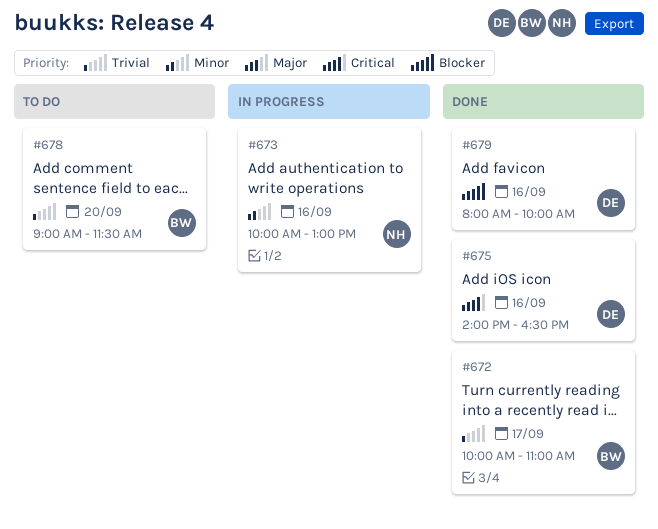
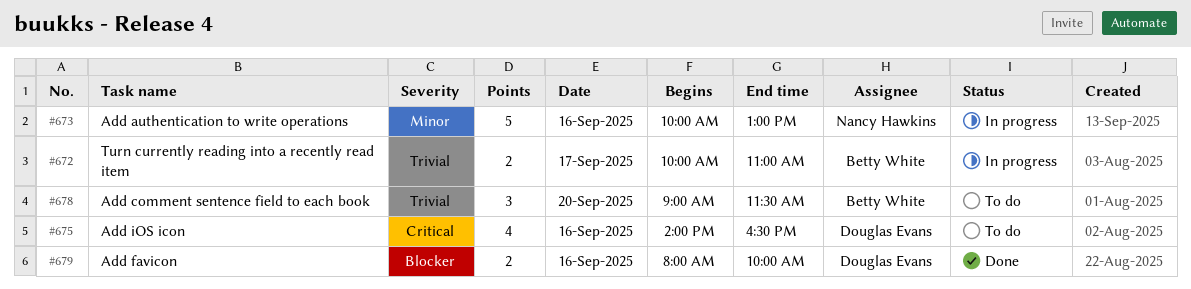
#672, status: Done -> In progress
#675, status: Done -> To do

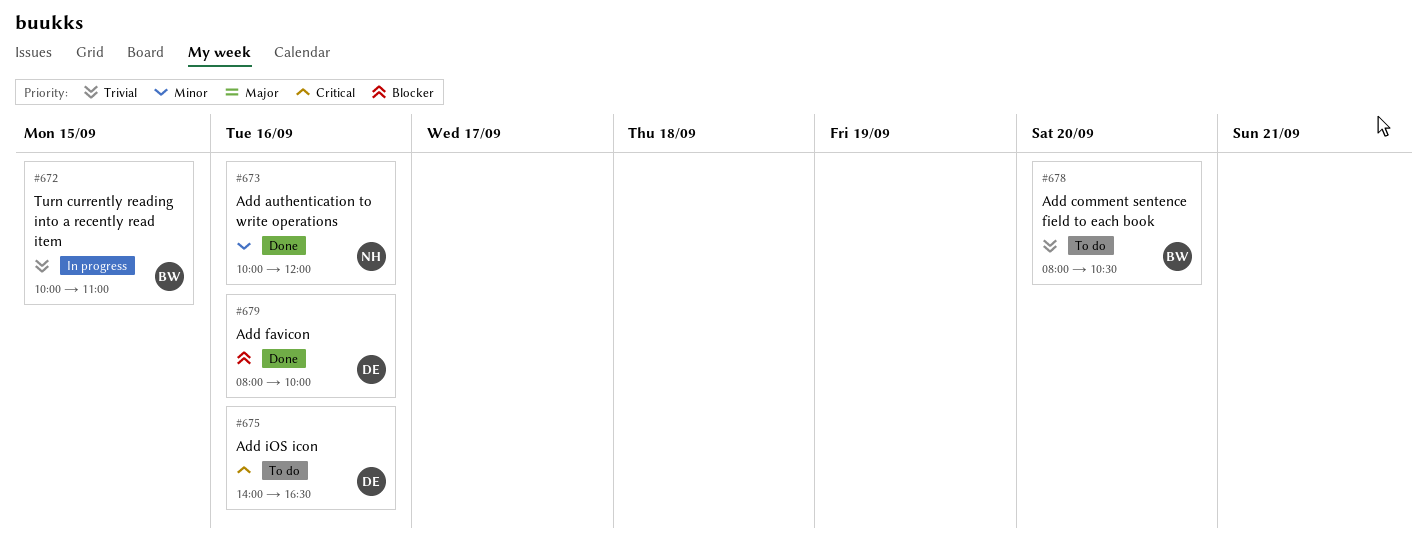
#672, day: Sep 17 -> Sep 15
#673, status: In progress -> Done
#673, ends: 13:00 -> 12:00
#678, begins: 09:00 -> 08:00
#678, ends: 11:30 -> 10:30

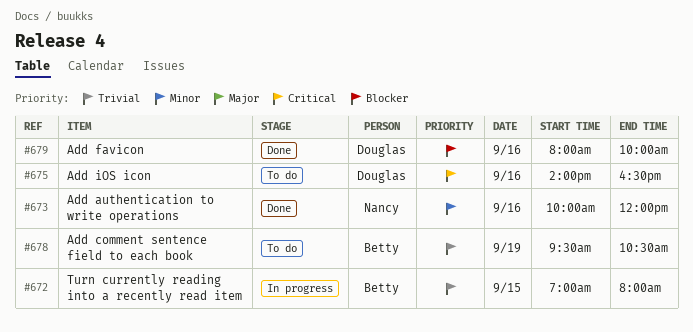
#672, begins: 10:00 -> 07:00
#672, ends: 11:00 -> 08:00
#678, day: Sep 20 -> Sep 19
#678, begins: 08:00 -> 09:30

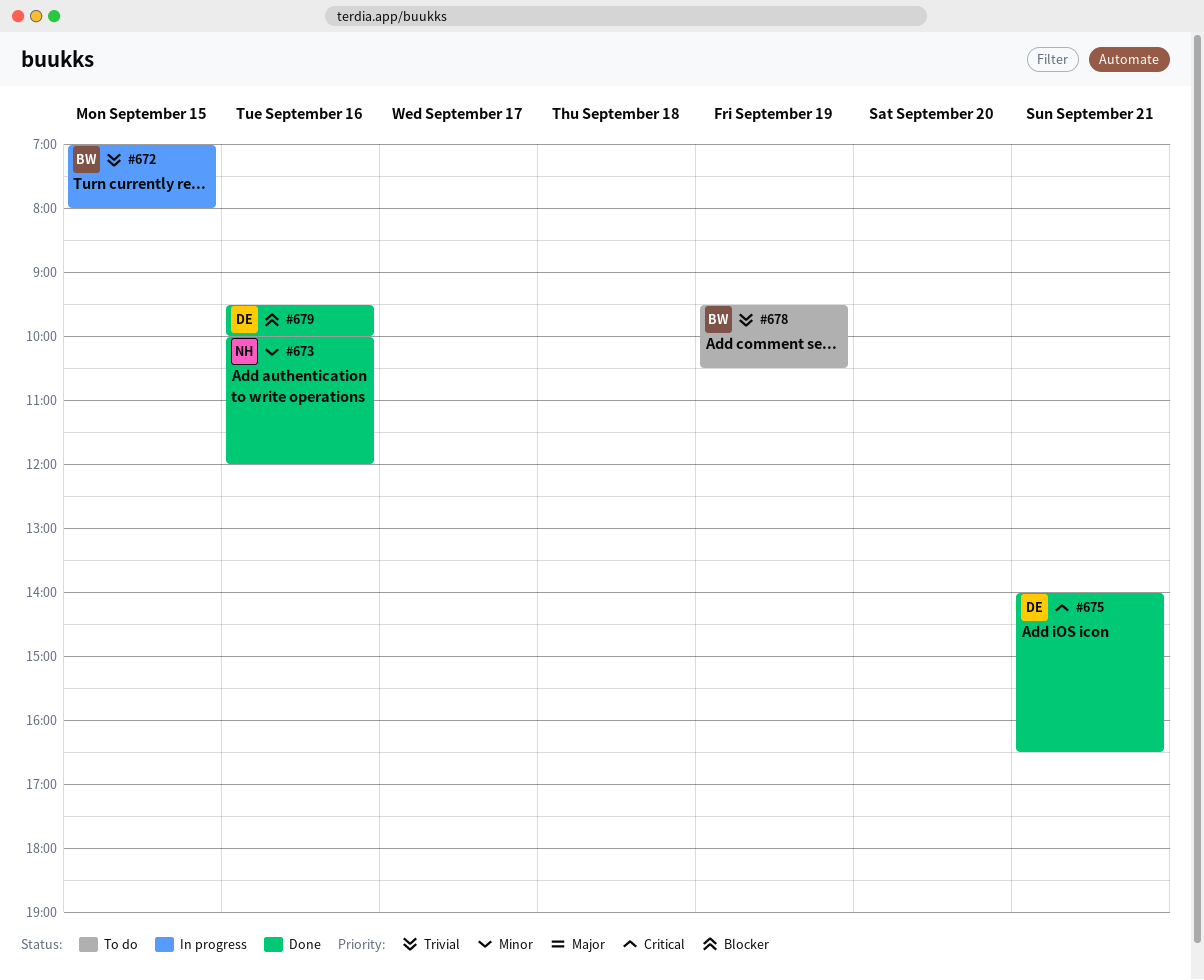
#675, status: To do -> Done
#675, day: Sep 16 -> Sep 21
#679, begins: 08:00 -> 09:30

